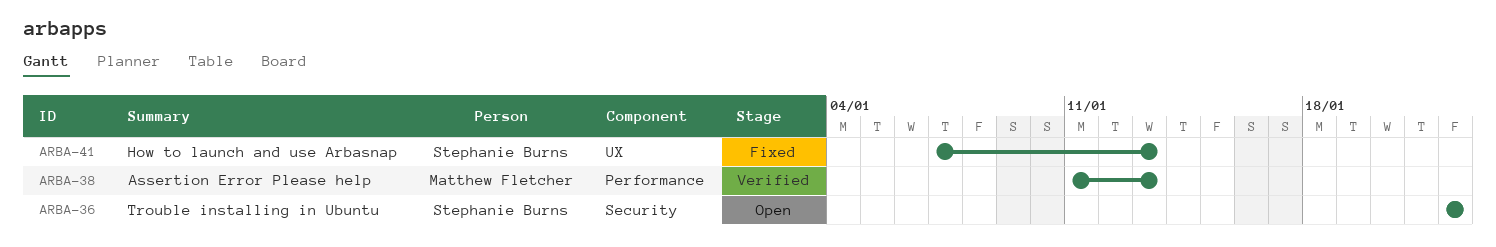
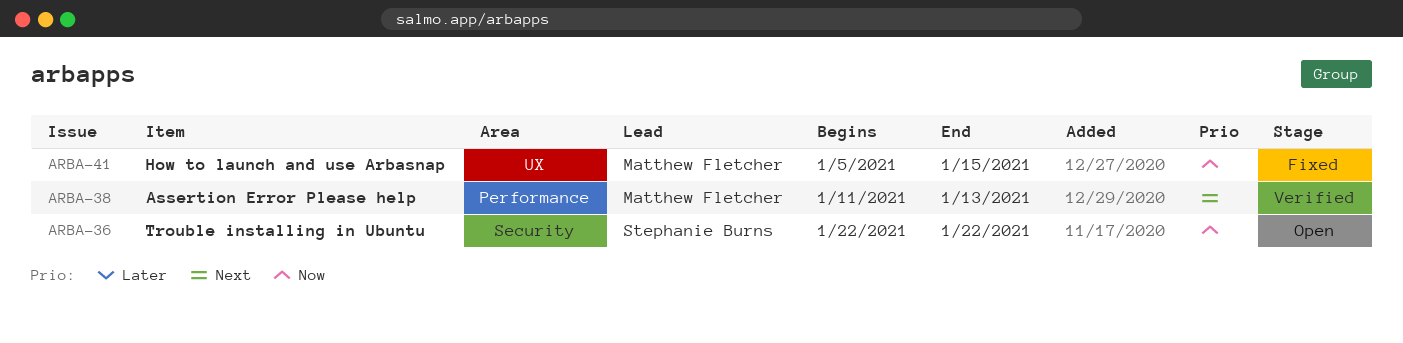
ARBA-41, owner: Stephanie Burns -> Matthew Fletcher
ARBA-41, start: Jan 7 -> Jan 5
ARBA-41, due: Jan 13 -> Jan 15

